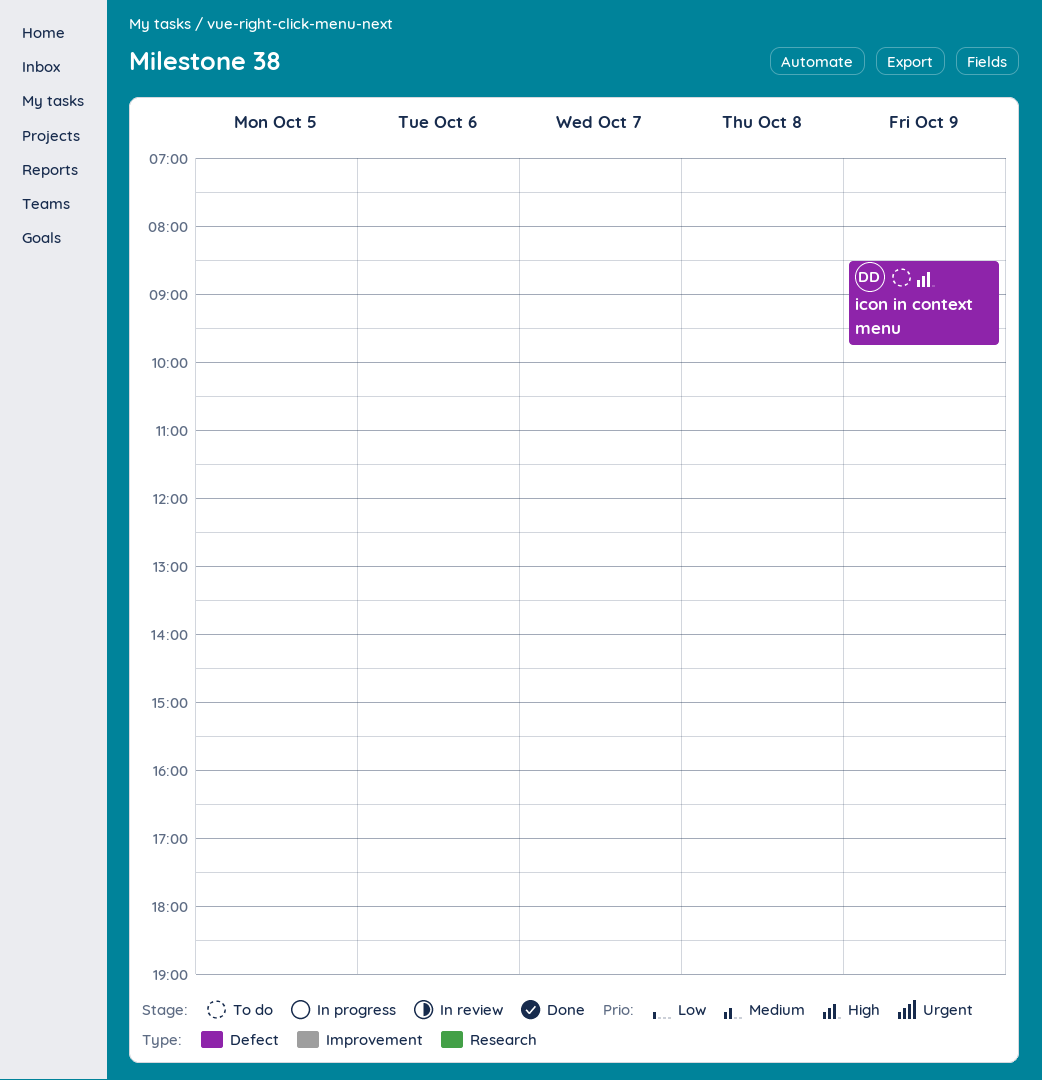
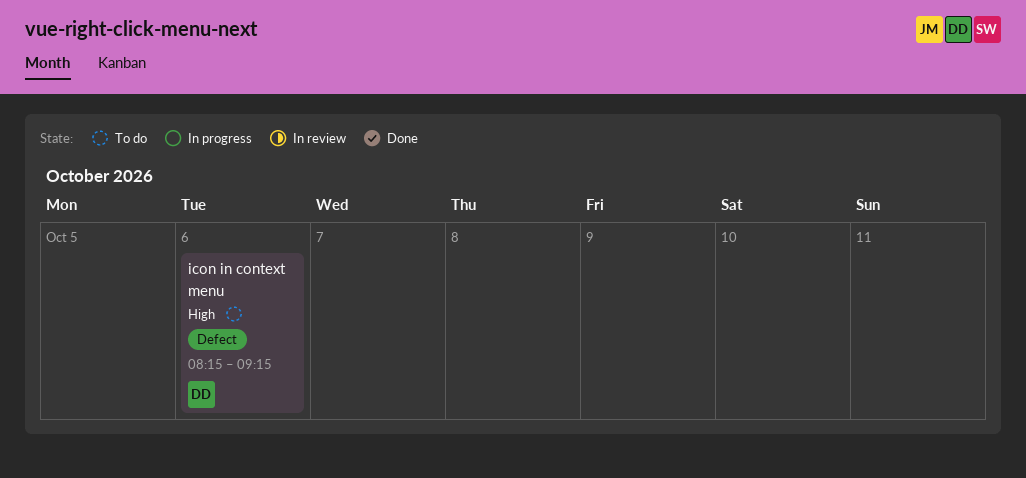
icon in context menu, day: Oct 9 -> Oct 6
icon in context menu, begins: 08:30 -> 08:15
icon in context menu, ends: 09:45 -> 09:15

